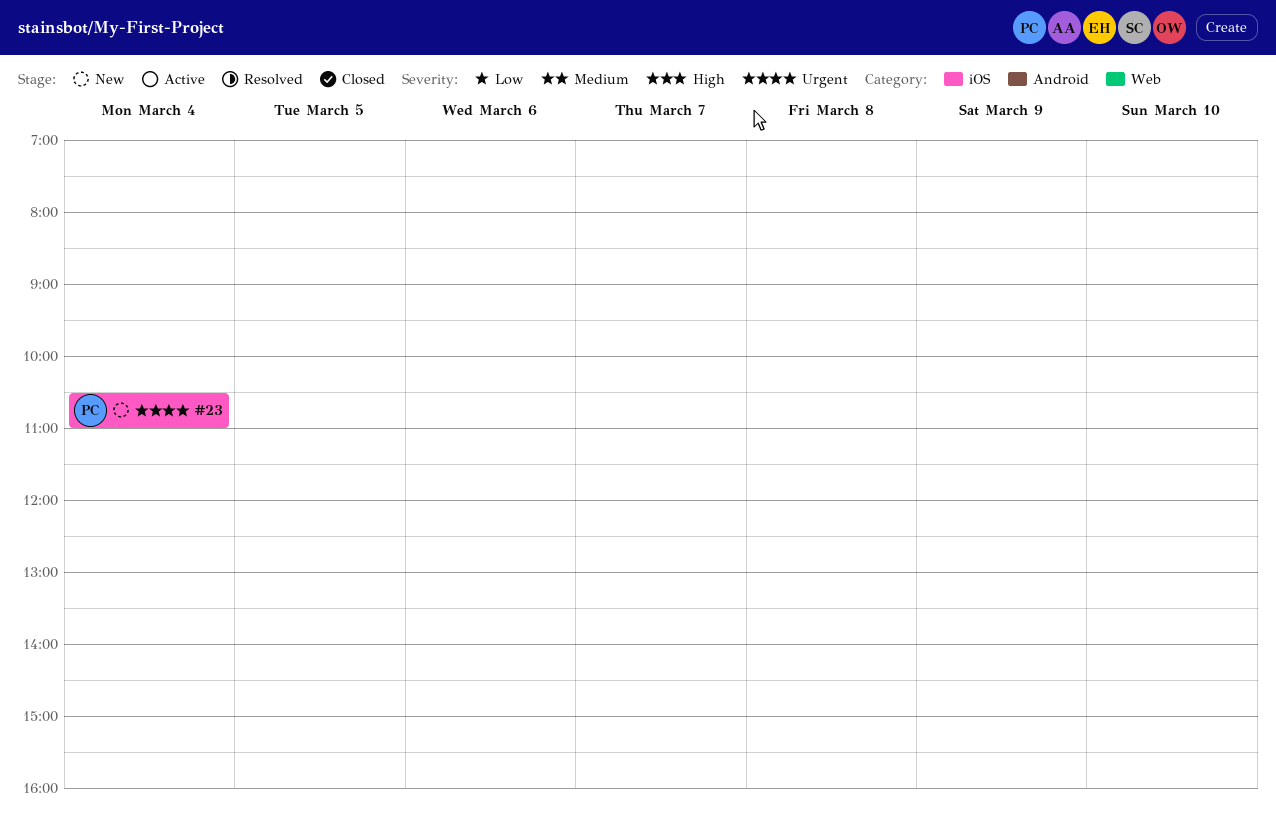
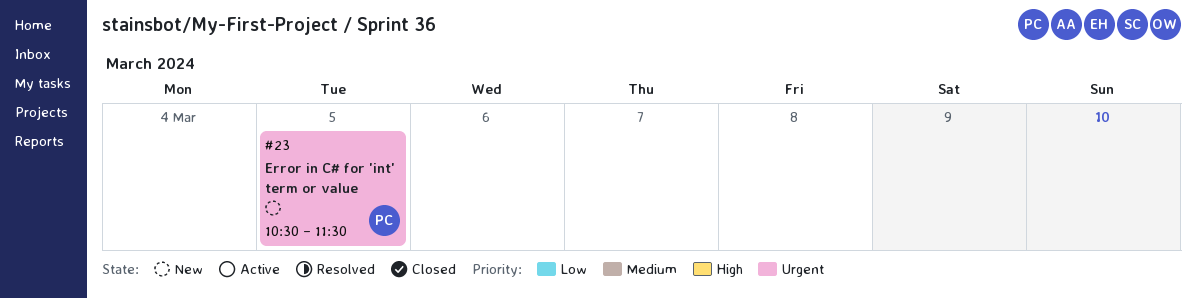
#23, day: Mar 4 -> Mar 5
#23, ends: 11:00 -> 11:30

